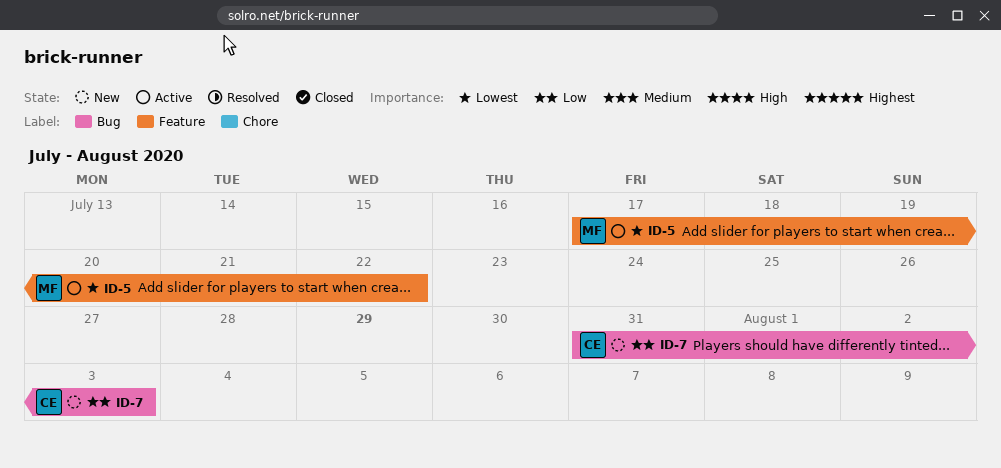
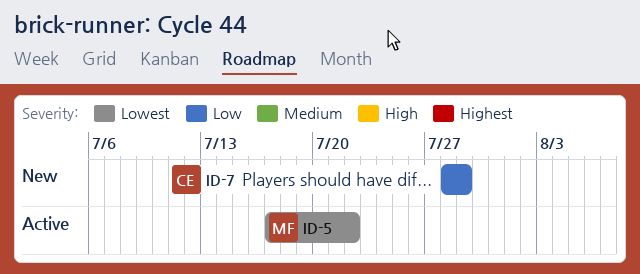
ID-7, start: Jul 31 -> Jul 28
ID-7, due: Aug 3 -> Jul 29

